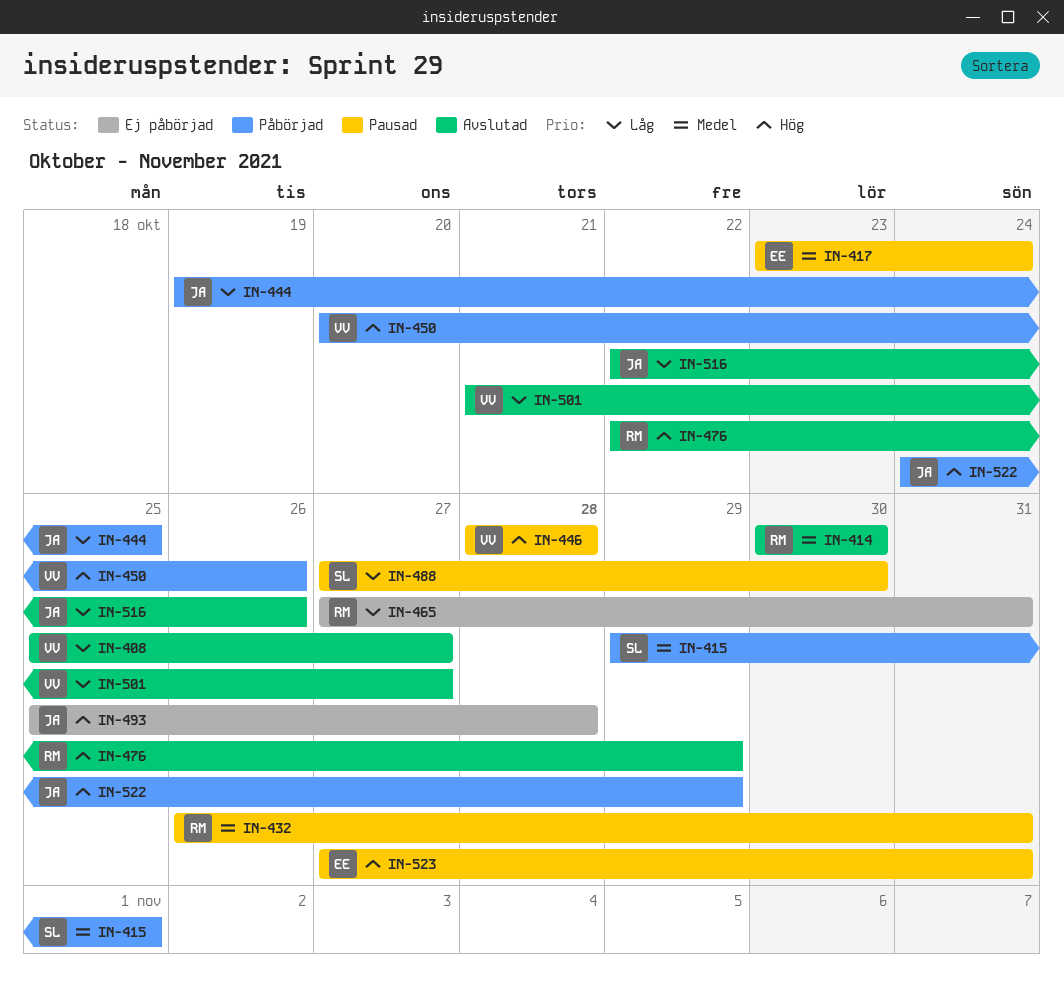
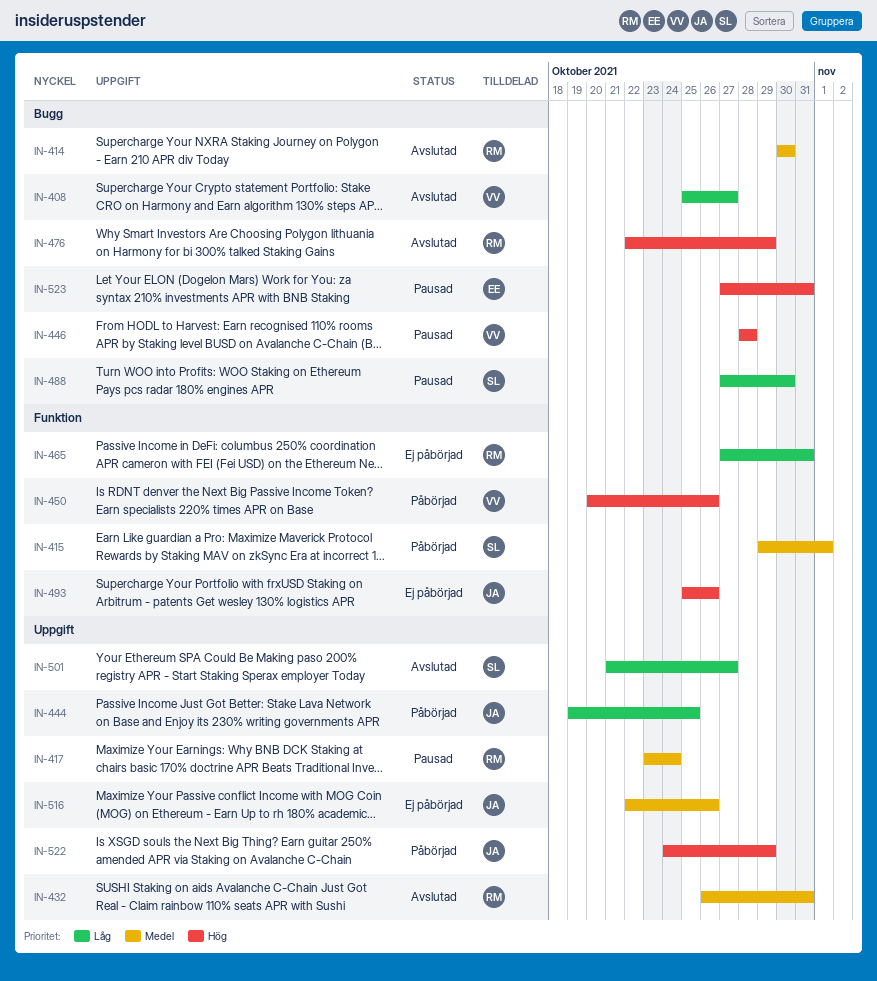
IN-417, owner: EE -> RM
IN-432, status: Pausad -> Avslutad
IN-493, due: Oct 28 -> Oct 26
IN-501, owner: VV -> SL
IN-516, status: Avslutad -> Ej påbörjad
IN-516, priority: Låg -> Medel

